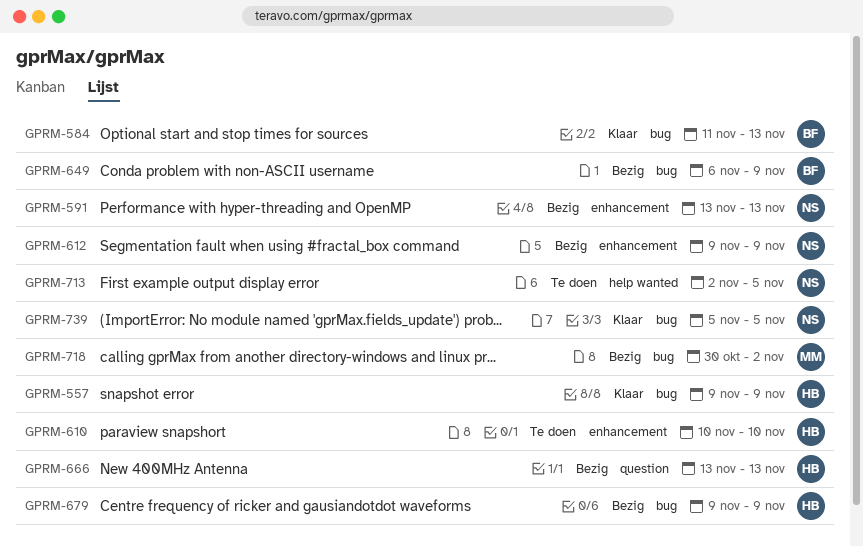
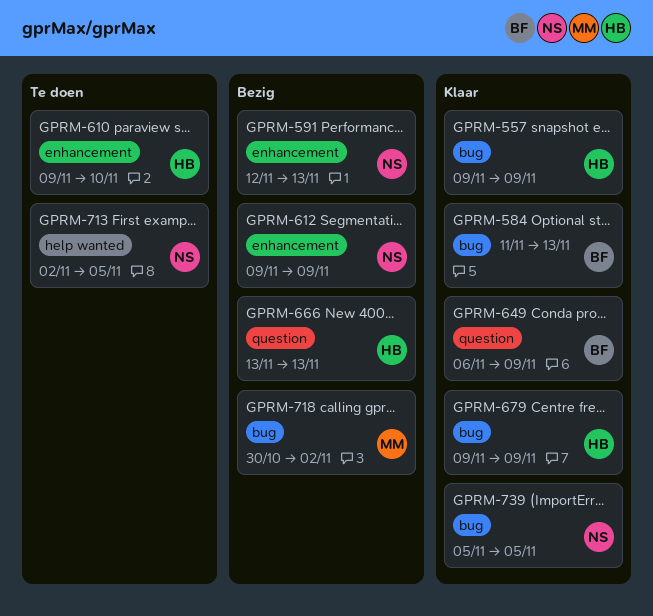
GPRM-591, start: Nov 13 -> Nov 12
GPRM-610, start: Nov 10 -> Nov 9
GPRM-649, status: Bezig -> Klaar
GPRM-649, label: bug -> question
GPRM-679, status: Bezig -> Klaar

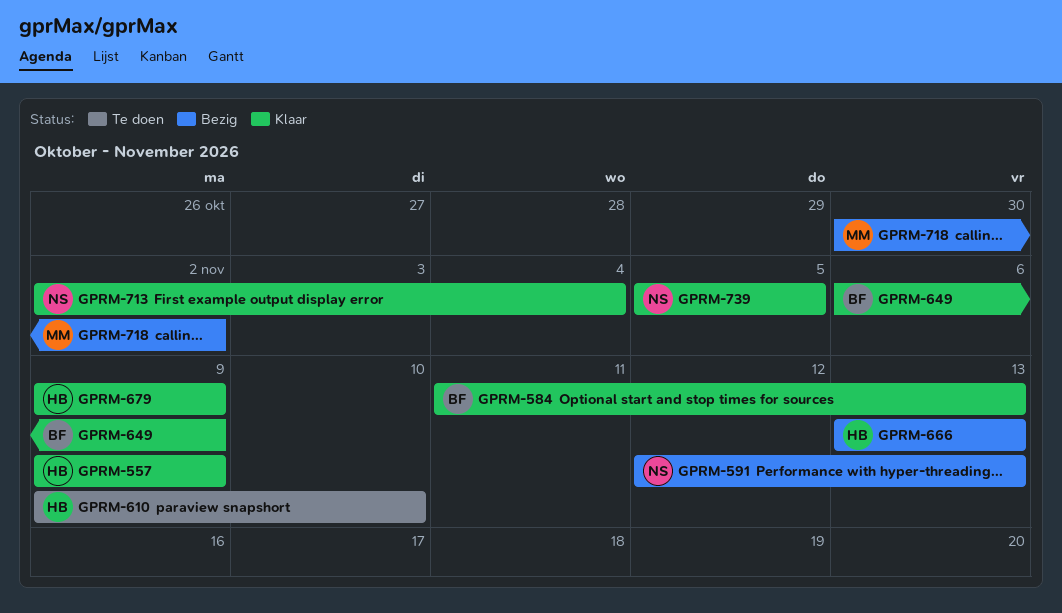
GPRM-612: present -> none
GPRM-713, status: Te doen -> Klaar
GPRM-713, due: Nov 5 -> Nov 4

